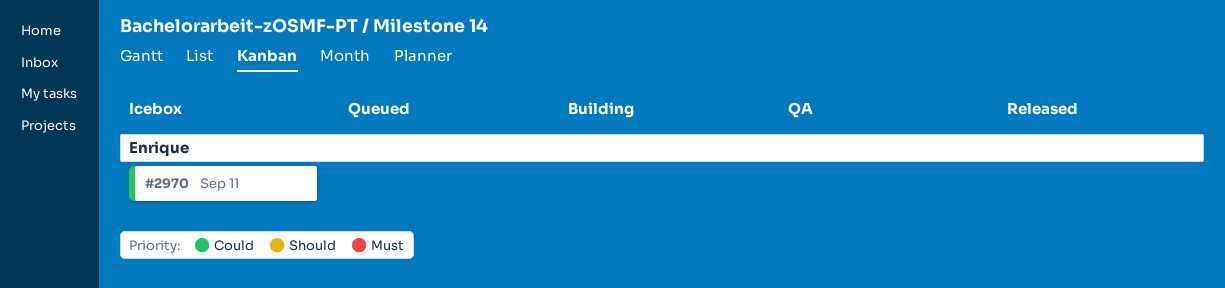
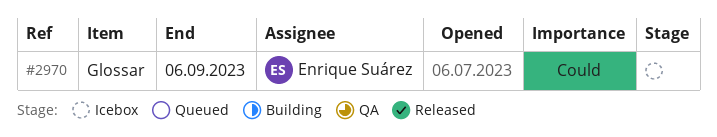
#2970, due: Sep 11 -> Sep 6

